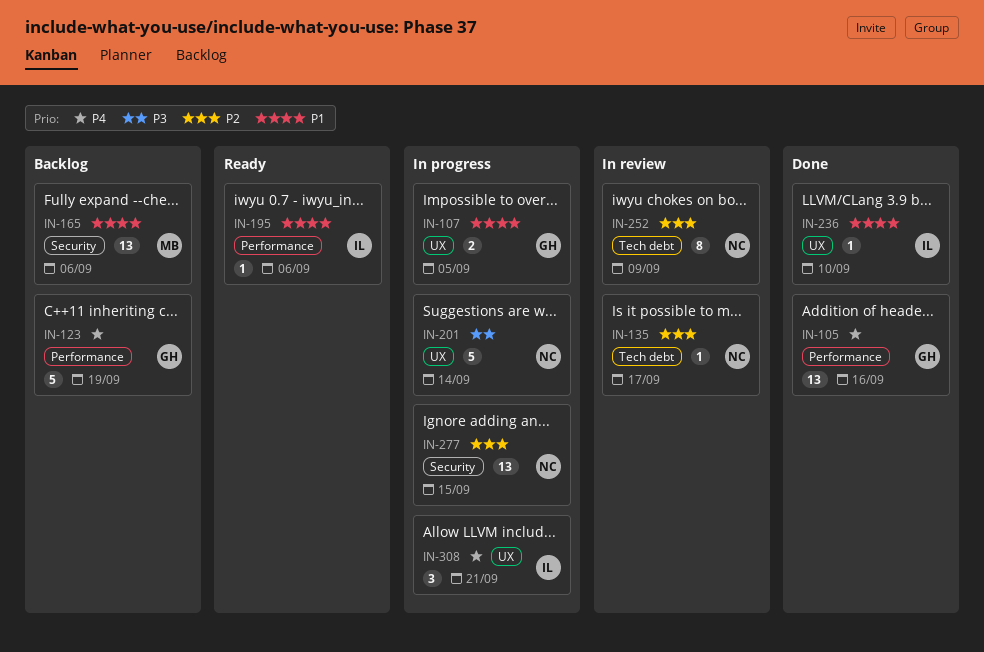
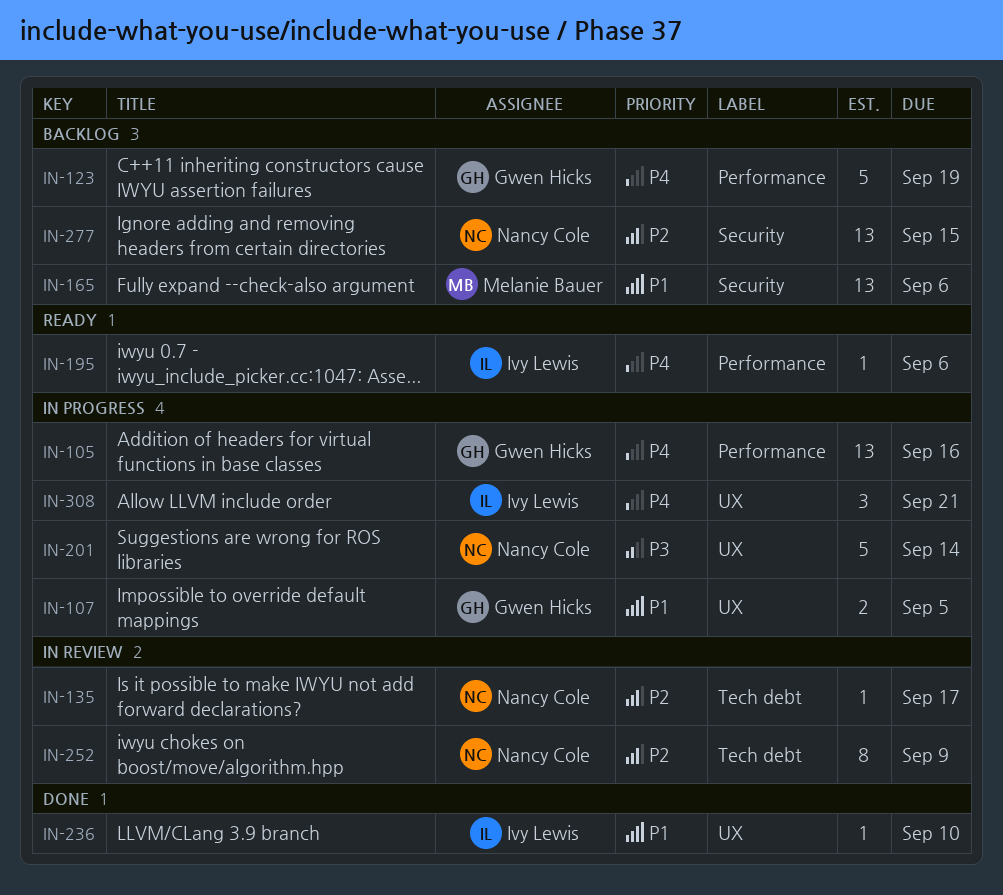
IN-105, status: Done -> In progress
IN-195, priority: P1 -> P4
IN-277, status: In progress -> Backlog

